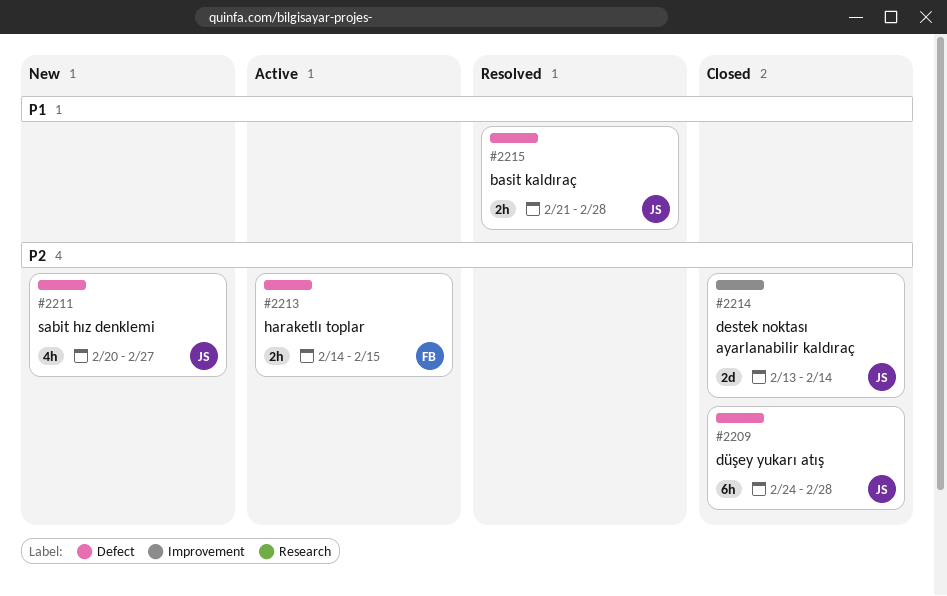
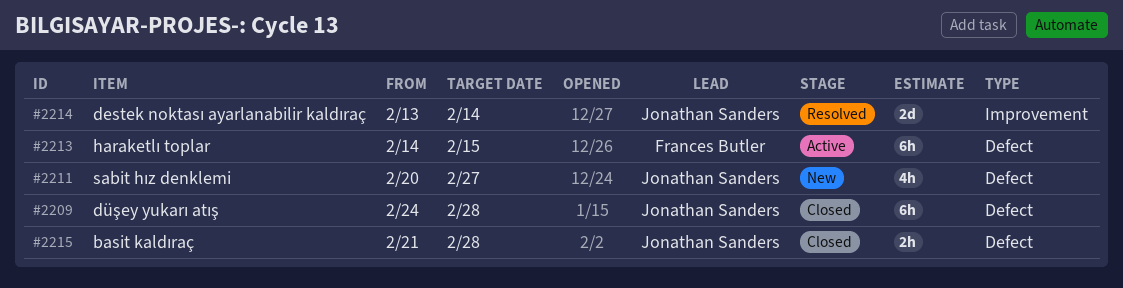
#2213, estimate: 2h -> 6h
#2214, status: Closed -> Resolved
#2215, status: Resolved -> Closed

